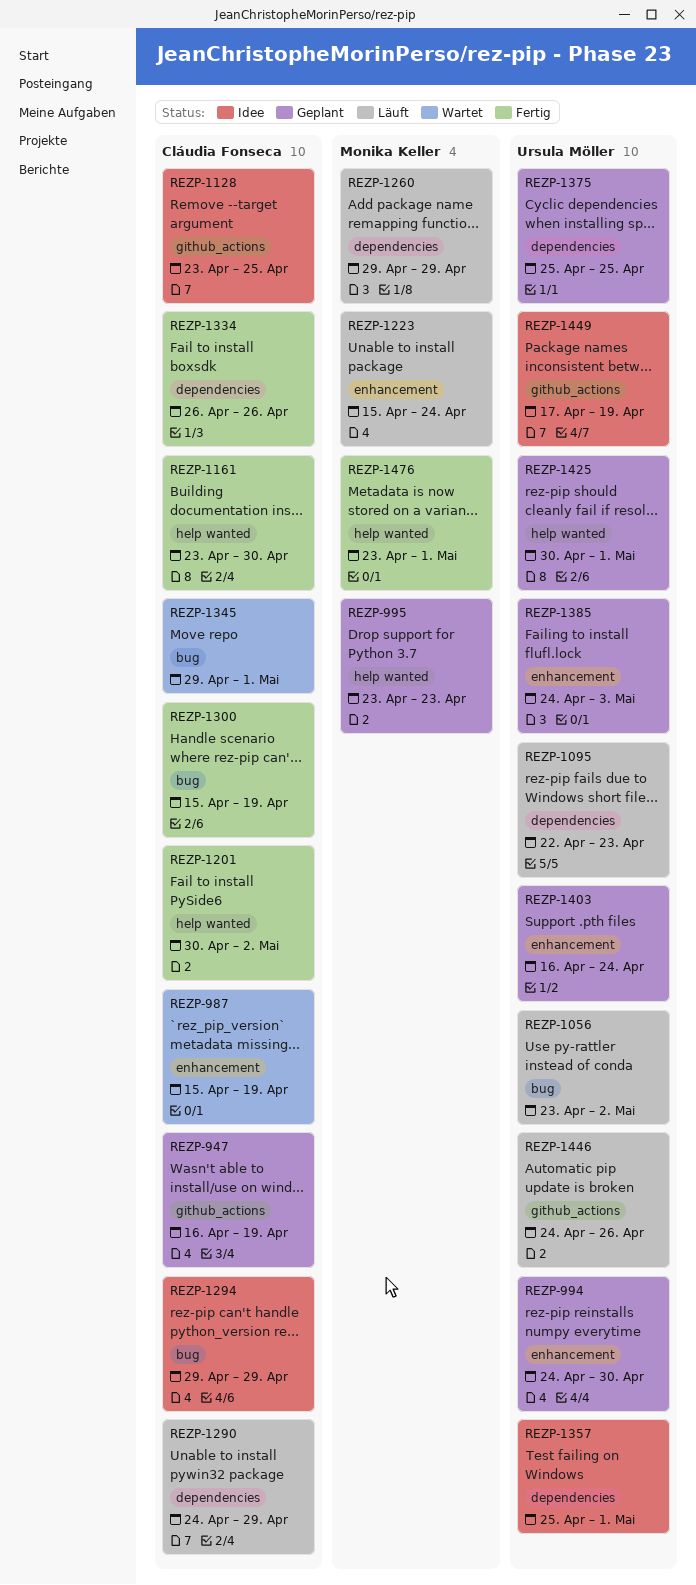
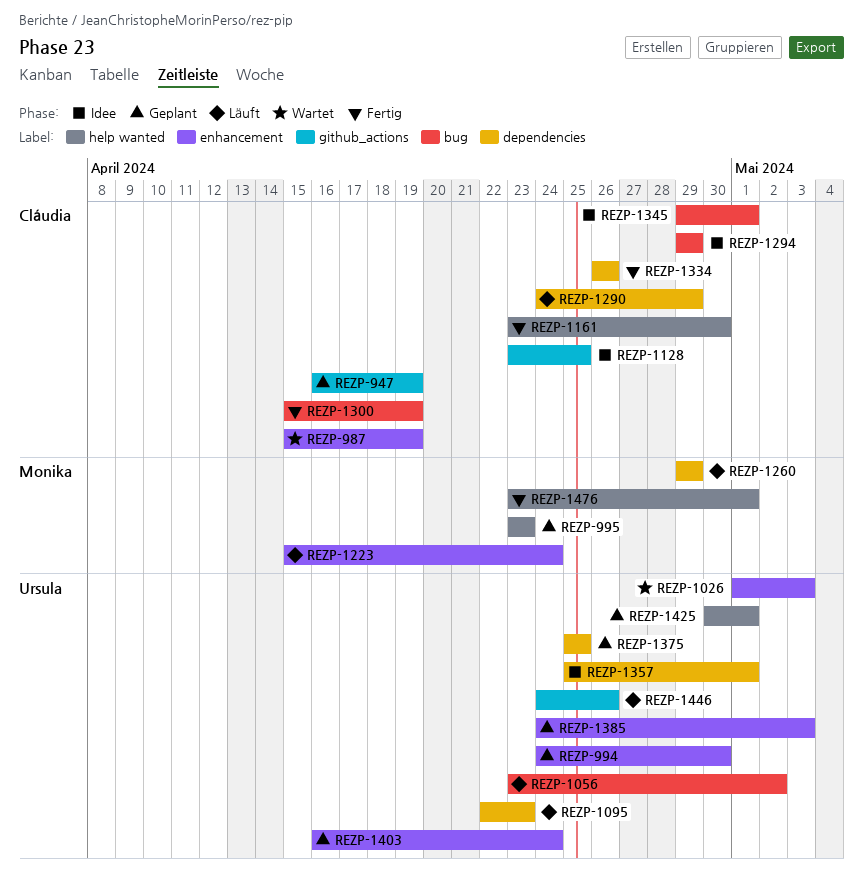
REZP-1026: none -> present
REZP-1201: present -> none
REZP-1345, status: Wartet -> Idee
REZP-1449: present -> none

